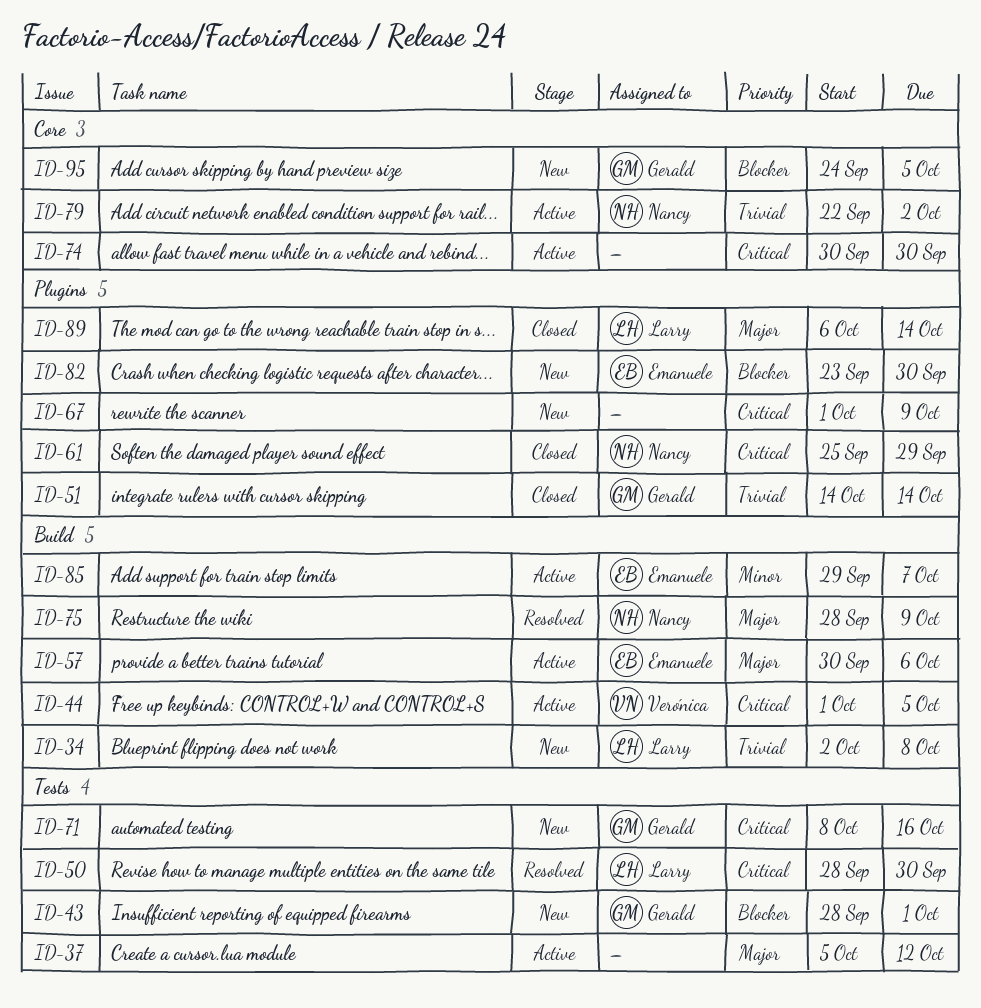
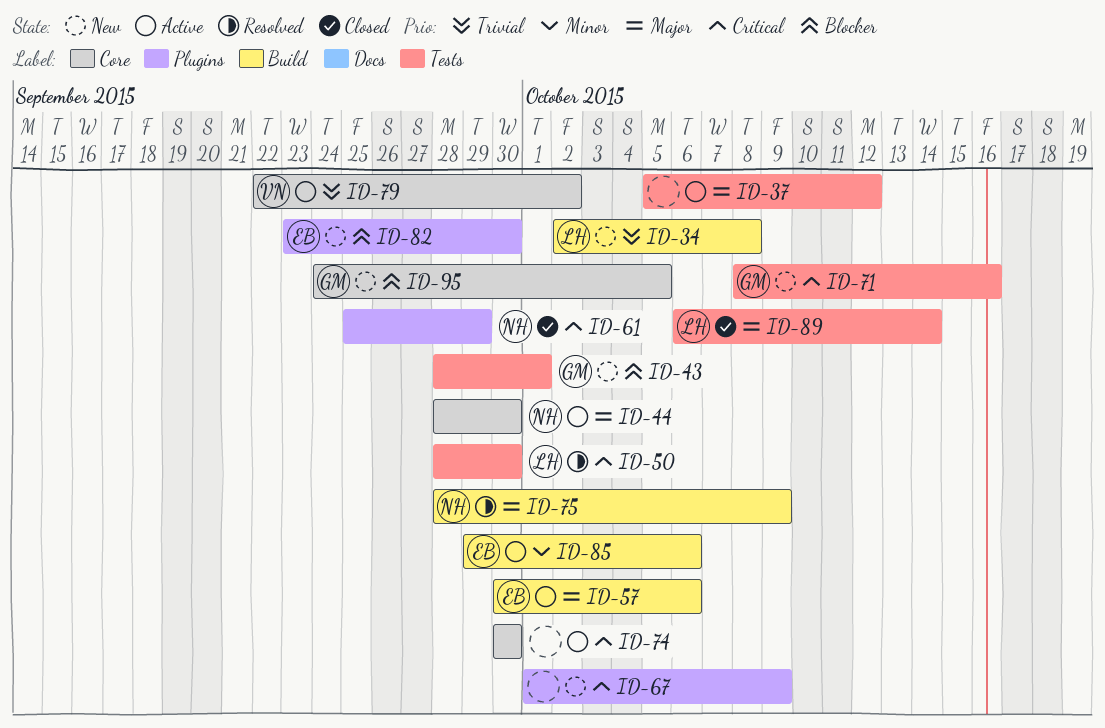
ID-44, owner: Verónica -> Nancy
ID-44, priority: Critical -> Major
ID-44, label: Build -> Core
ID-44, start: Oct 1 -> Sep 28
ID-44, due: Oct 5 -> Sep 30
ID-51: present -> none
ID-79, owner: Nancy -> Verónica
ID-85, due: Oct 7 -> Oct 6
ID-89, label: Plugins -> Tests

